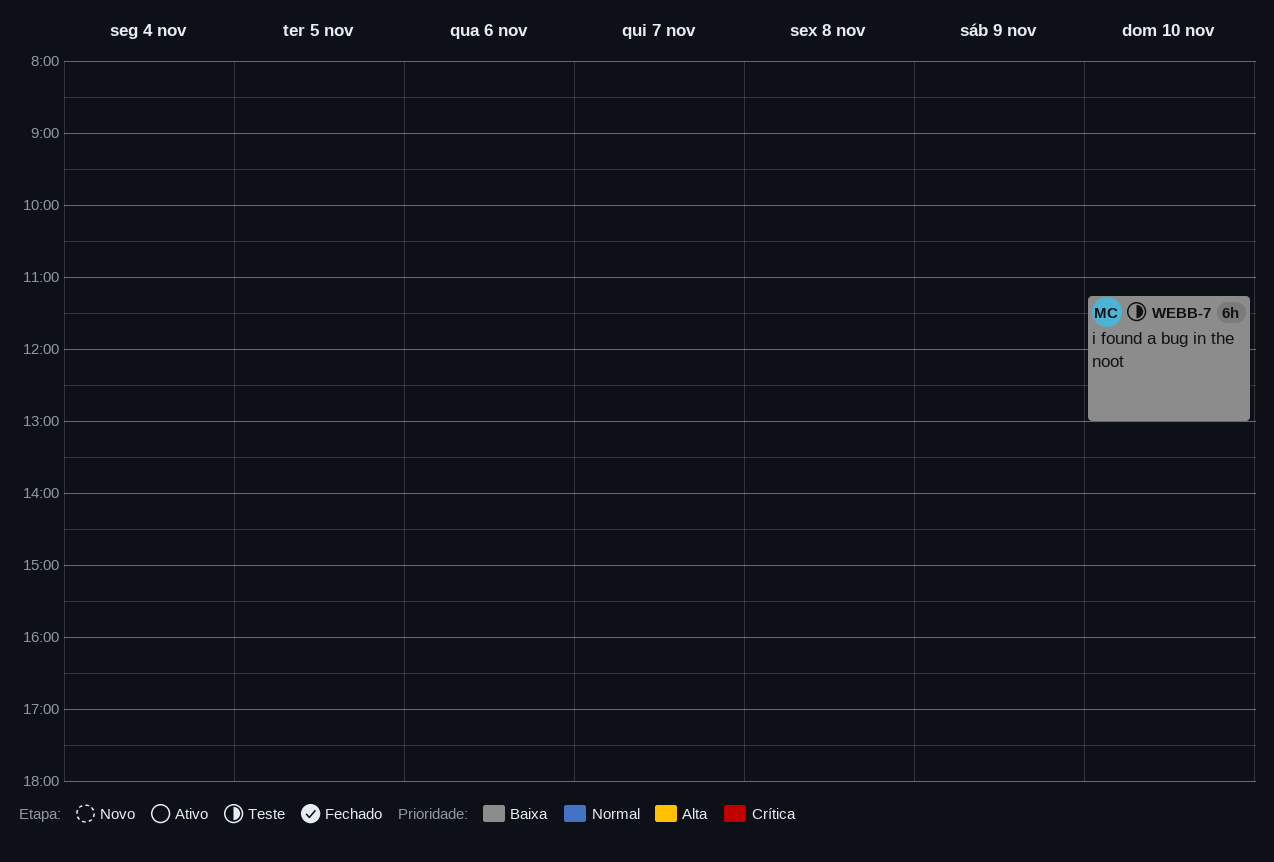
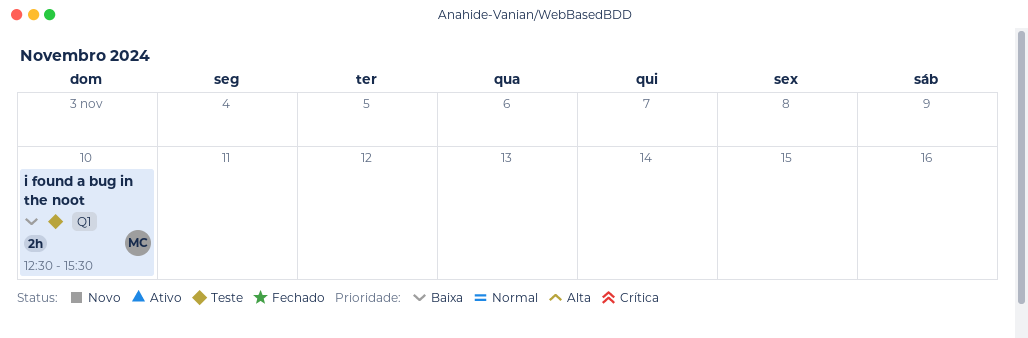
i found a bug in the noot, estimate: 6h -> 2h
i found a bug in the noot, begins: 11:15 -> 12:30
i found a bug in the noot, ends: 13:00 -> 15:30

